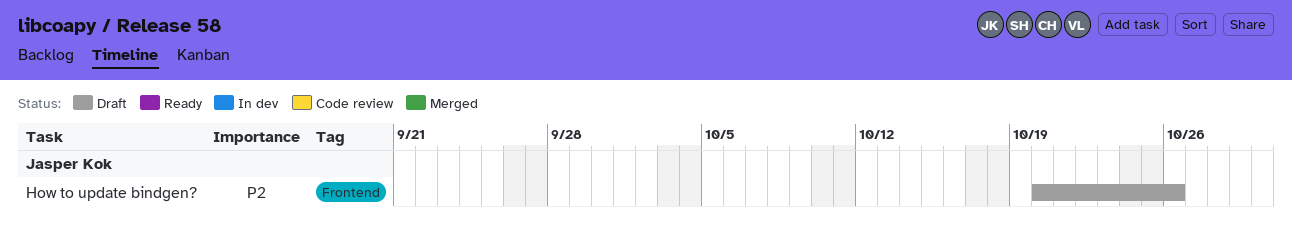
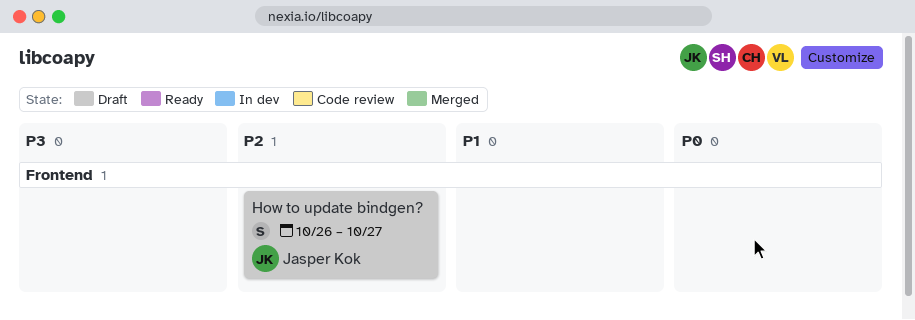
How to update bindgen?, start: Oct 20 -> Oct 26
How to update bindgen?, due: Oct 26 -> Oct 27

